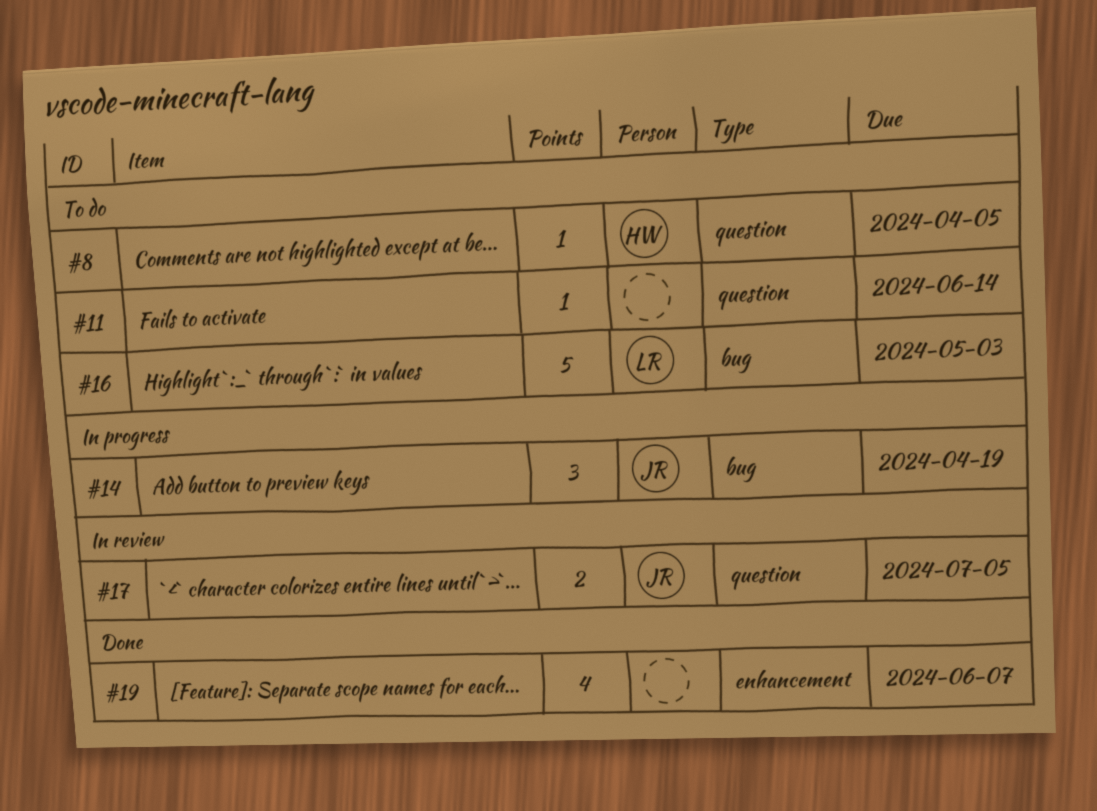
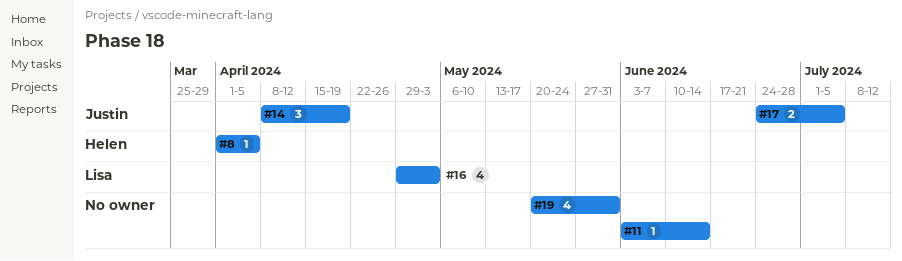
#16, estimate: 5 -> 4
#19, due: Jun 7 -> May 31

